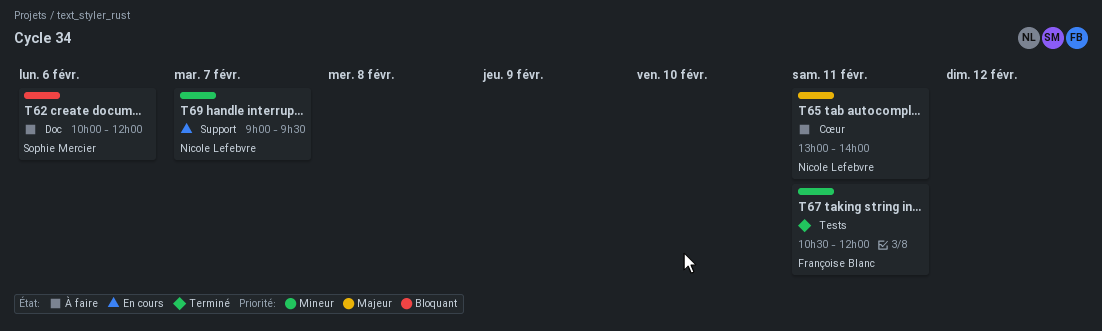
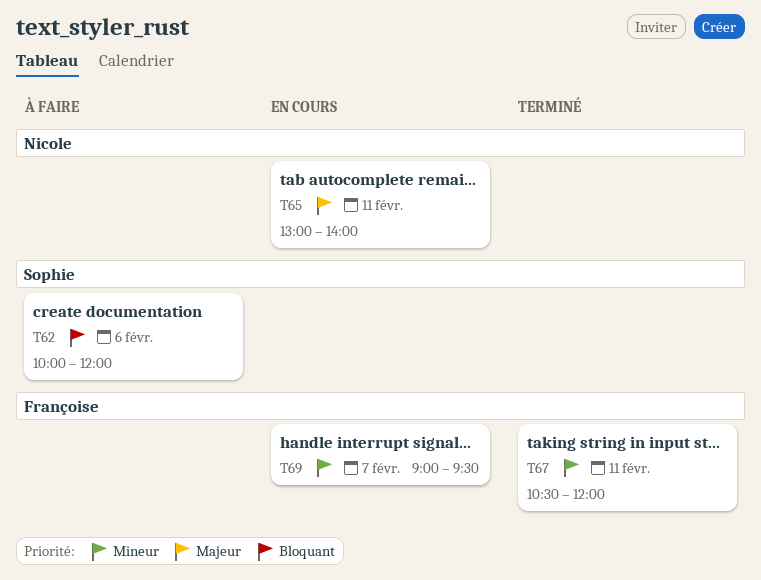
T65, status: À faire -> En cours
T69, owner: Nicole Lefebvre -> Françoise Blanc

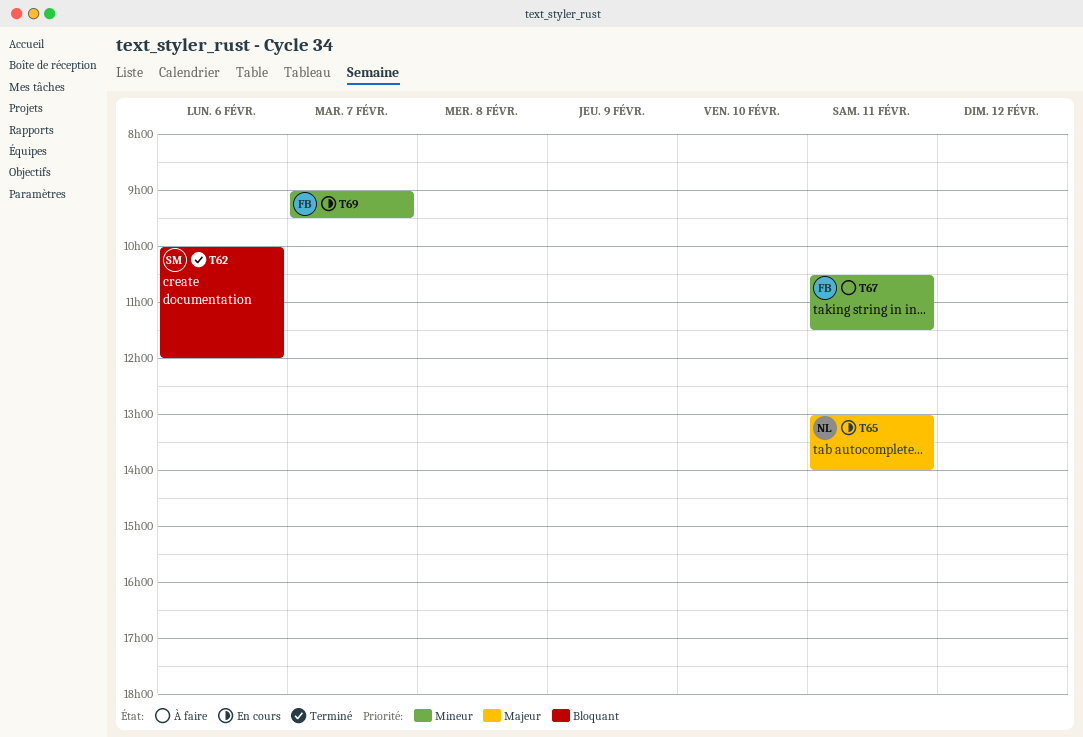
T62, status: À faire -> Terminé
T67, status: Terminé -> À faire
T67, ends: 12:00 -> 11:30

